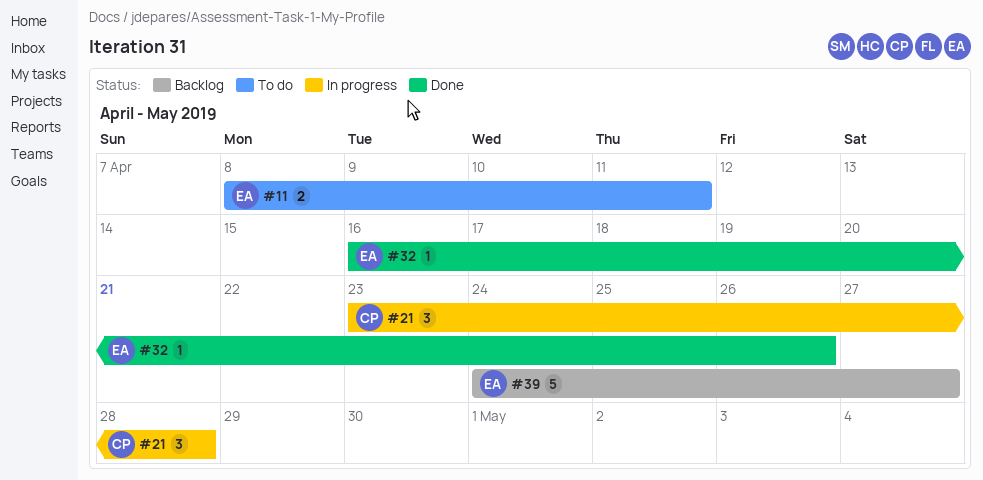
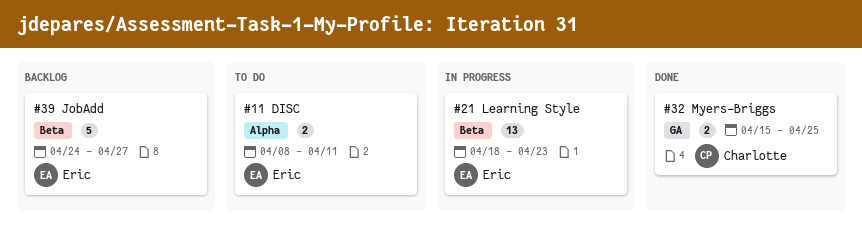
#21, owner: Charlotte -> Eric
#21, estimate: 3 -> 13
#21, start: Apr 23 -> Apr 18
#21, due: Apr 28 -> Apr 23
#32, owner: Eric -> Charlotte
#32, estimate: 1 -> 2
#32, start: Apr 16 -> Apr 15
#32, due: Apr 26 -> Apr 25

